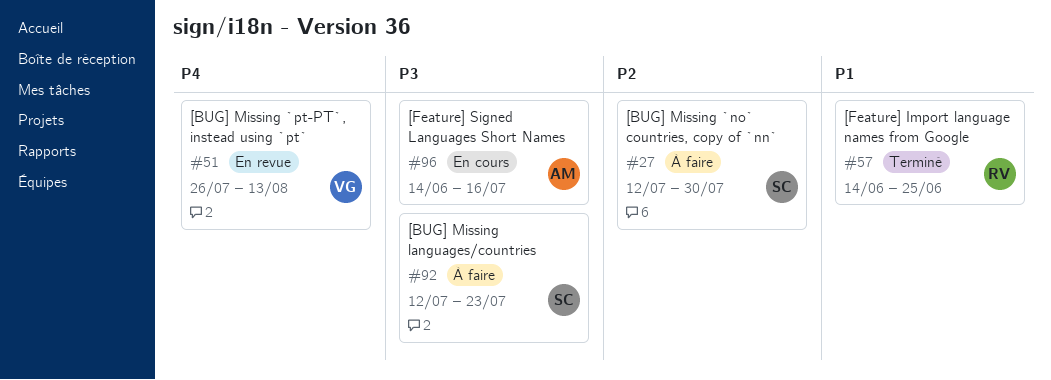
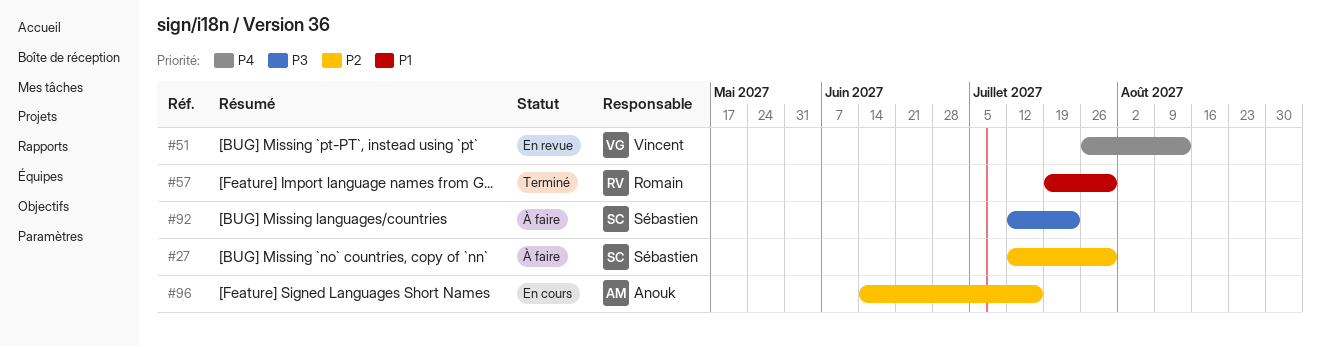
#57, start: Jun 14 -> Jul 19
#57, due: Jun 25 -> Jul 30
#96, priority: P3 -> P2

